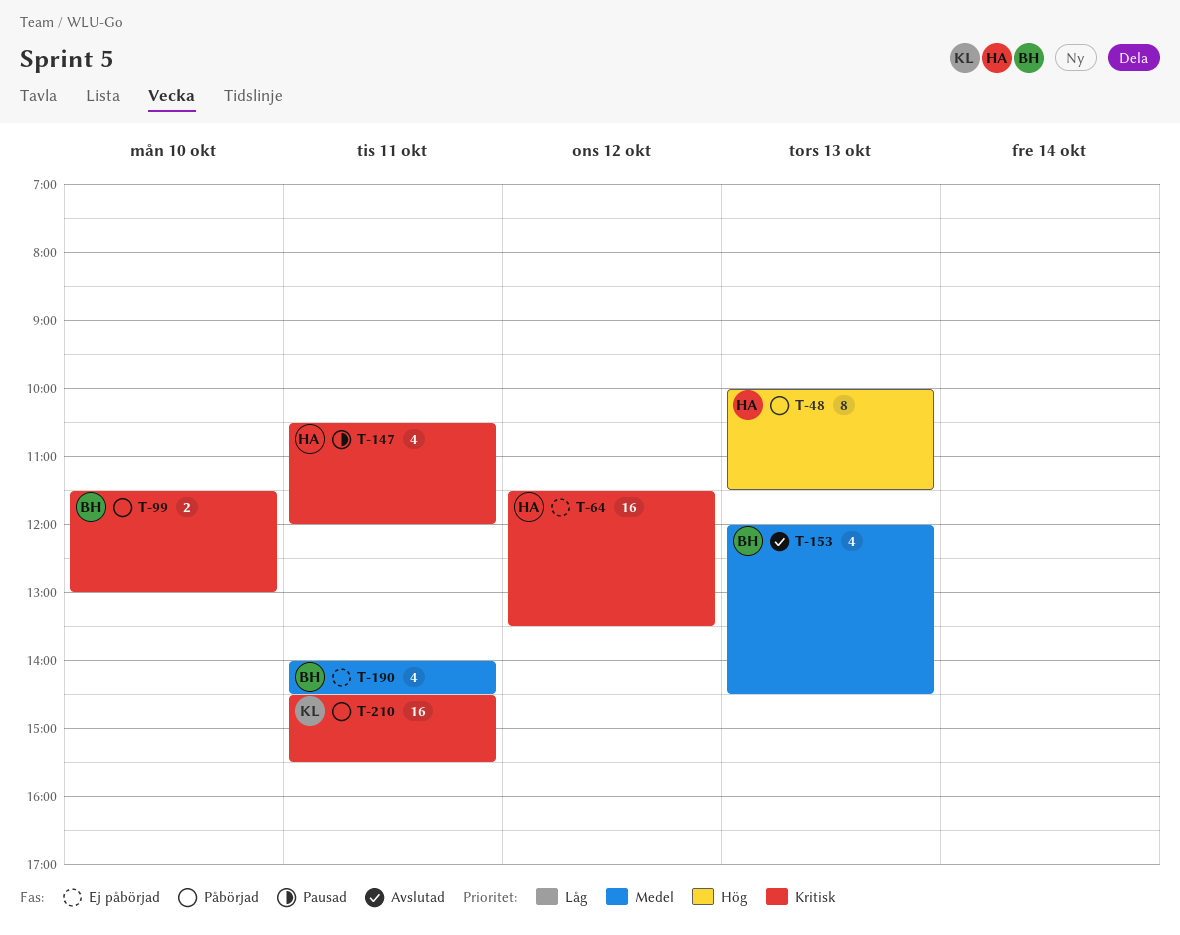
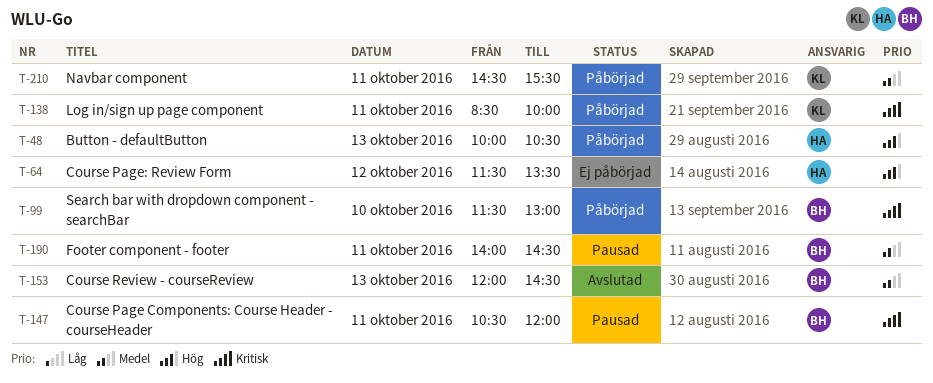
T-48, ends: 11:30 -> 10:30
T-64, priority: Kritisk -> Hög
T-138: none -> present
T-147, owner: HA -> BH
T-190, status: Ej påbörjad -> Pausad
T-210, priority: Kritisk -> Medel

